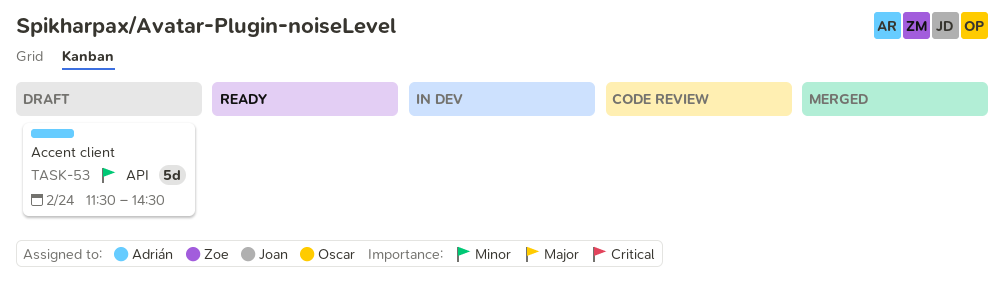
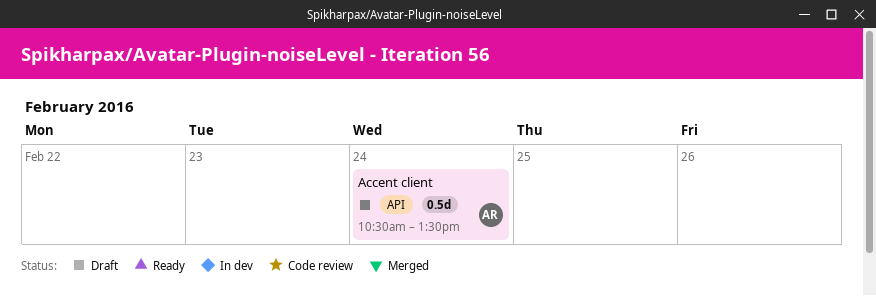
Accent client, estimate: 5d -> 0.5d
Accent client, begins: 11:30 -> 10:30
Accent client, ends: 14:30 -> 13:30

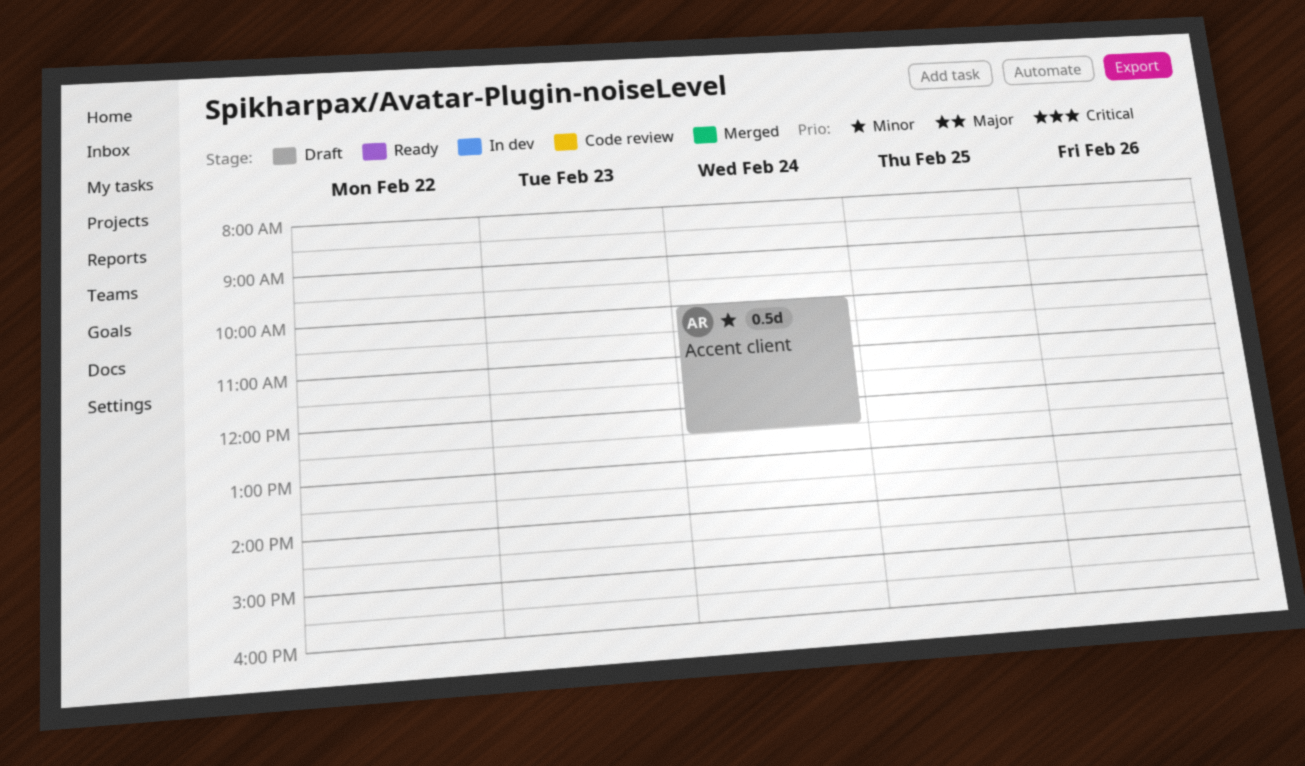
Accent client, begins: 10:30 -> 10:00
Accent client, ends: 13:30 -> 12:30

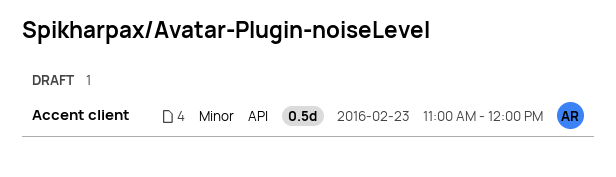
Accent client, day: Feb 24 -> Feb 23
Accent client, begins: 10:00 -> 11:00
Accent client, ends: 12:30 -> 12:00

